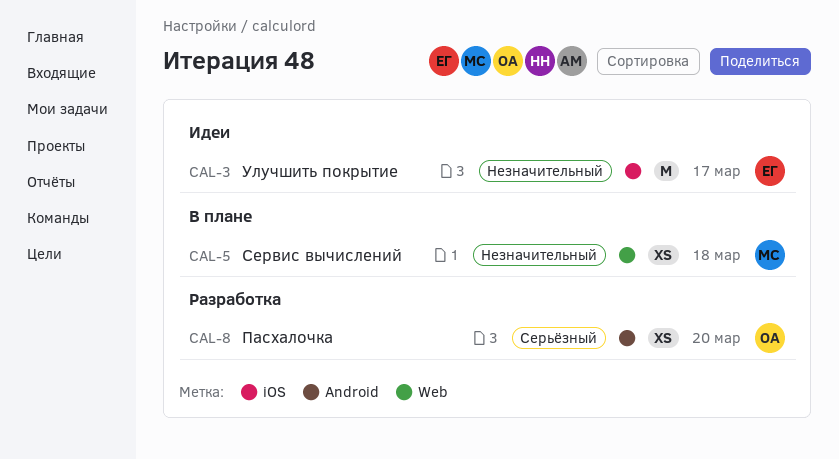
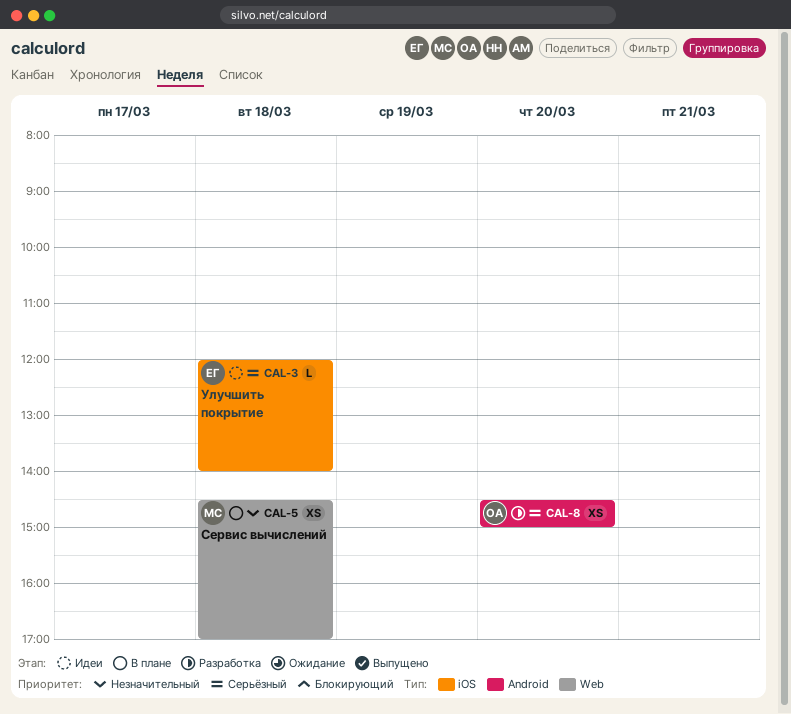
CAL-3, priority: Незначительный -> Серьёзный
CAL-3, estimate: M -> L
CAL-3, day: Mar 17 -> Mar 18

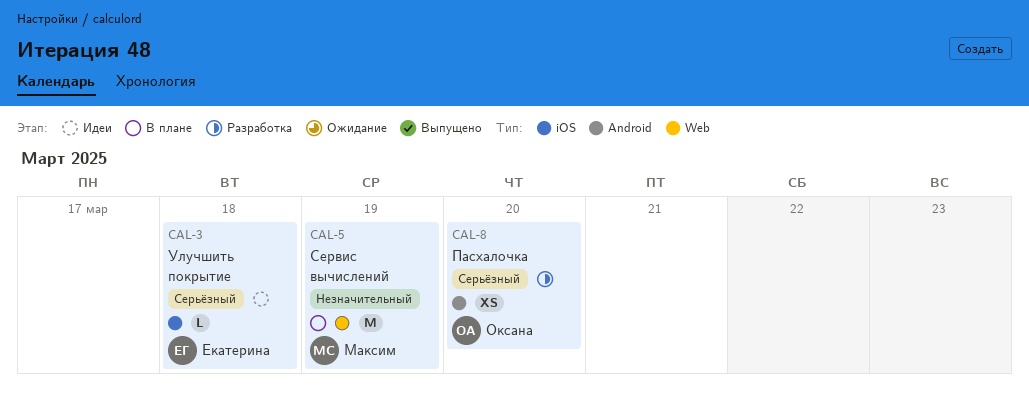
CAL-5, estimate: XS -> M
CAL-5, day: Mar 18 -> Mar 19

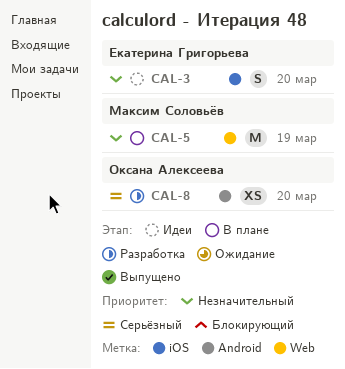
CAL-3, priority: Серьёзный -> Незначительный
CAL-3, estimate: L -> S
CAL-3, day: Mar 18 -> Mar 20

